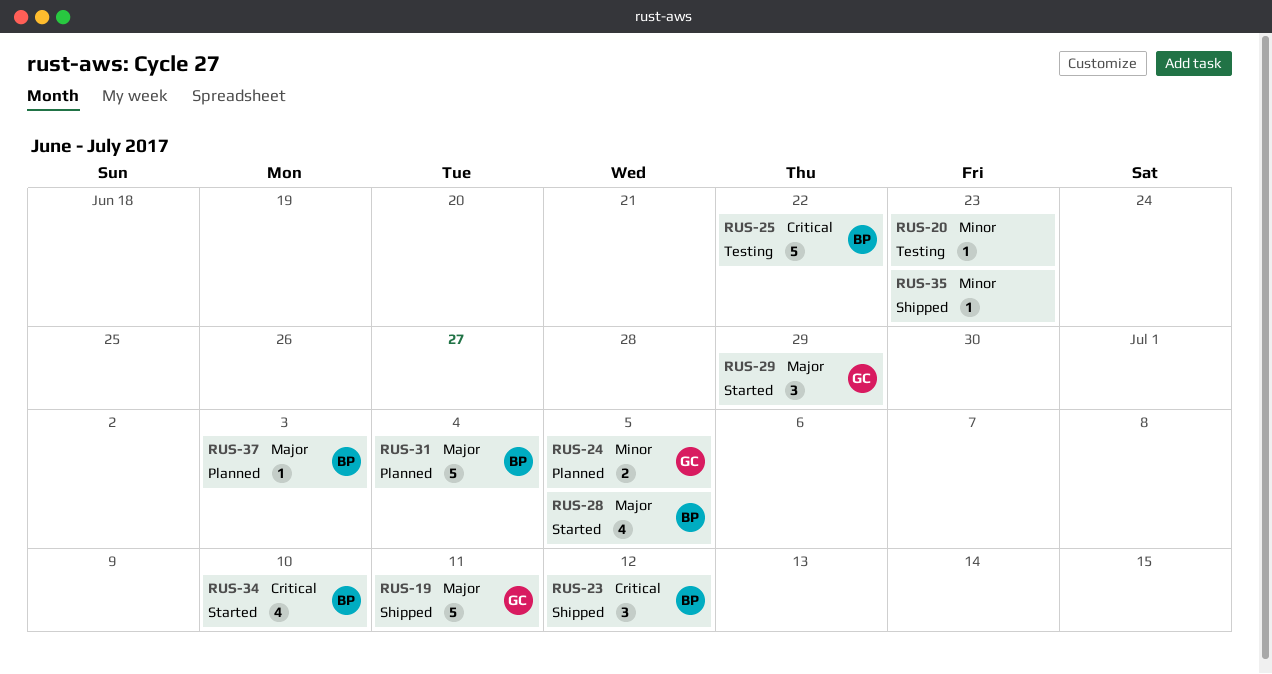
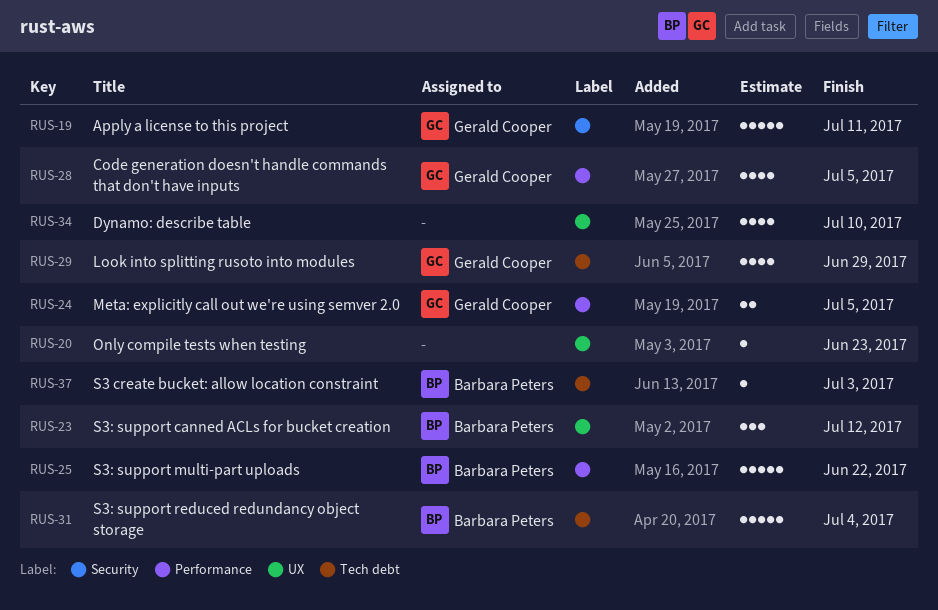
RUS-28, owner: Barbara Peters -> Gerald Cooper
RUS-29, estimate: 3 -> 4
RUS-34, owner: Barbara Peters -> none
RUS-35: present -> none

